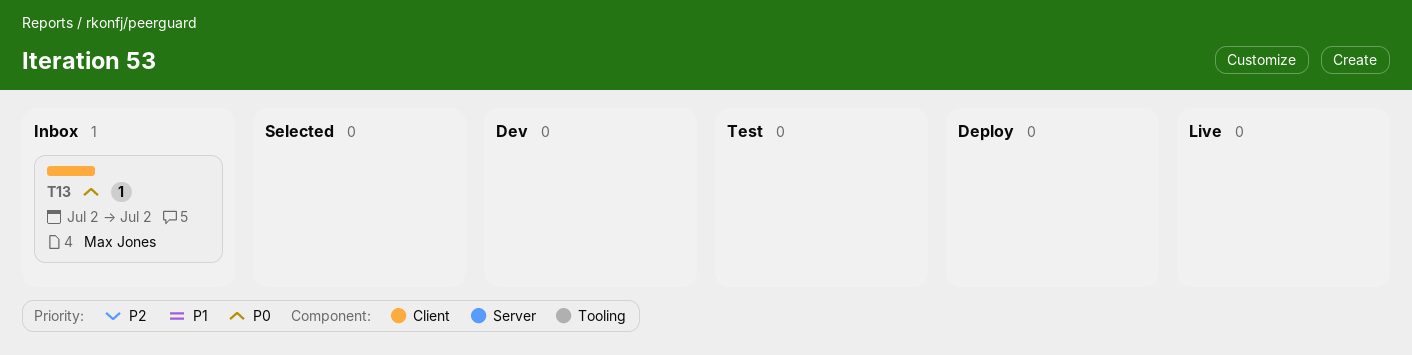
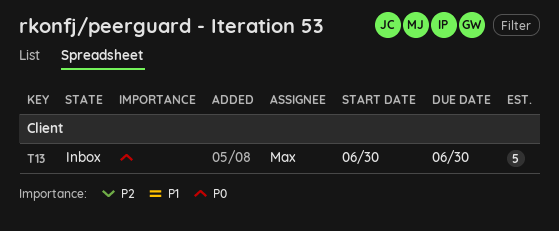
T13, estimate: 1 -> 5
T13, start: Jul 2 -> Jun 30
T13, due: Jul 2 -> Jun 30

